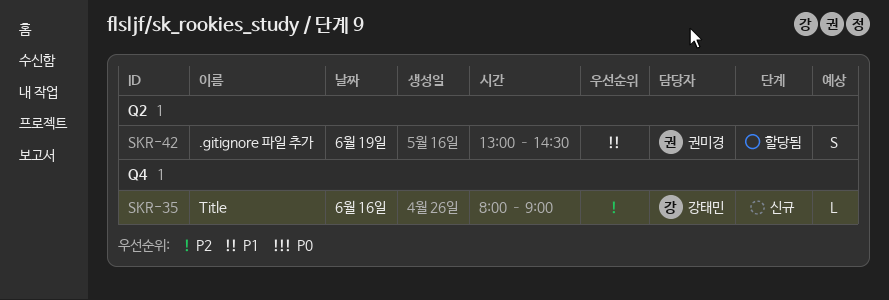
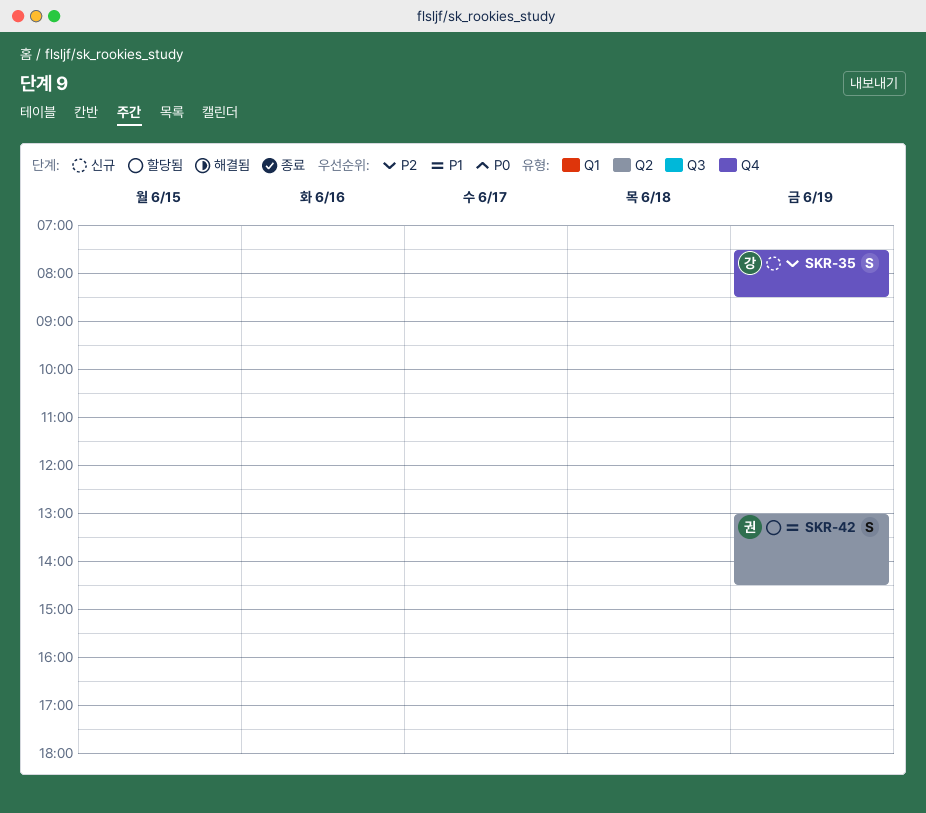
SKR-35, estimate: L -> S
SKR-35, day: Jun 16 -> Jun 19
SKR-35, begins: 08:00 -> 07:30
SKR-35, ends: 09:00 -> 08:30

